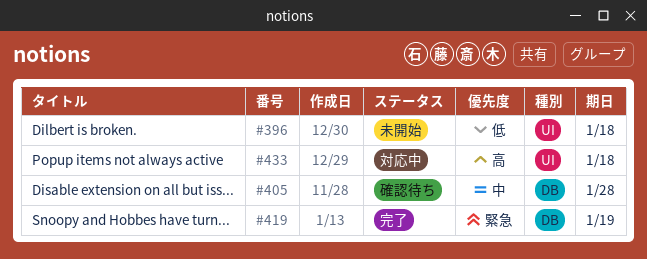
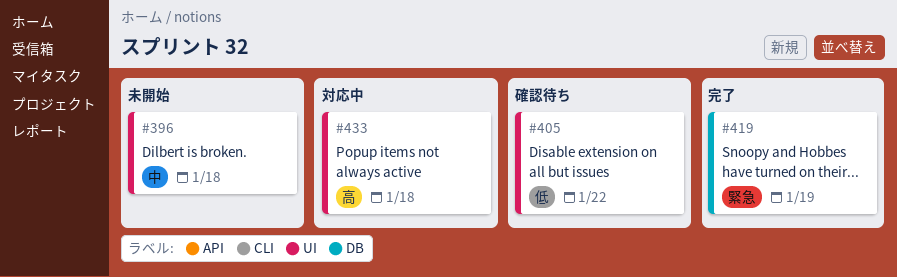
#396, priority: 低 -> 中
#405, priority: 中 -> 低
#405, label: DB -> UI
#405, due: Jan 28 -> Jan 22

